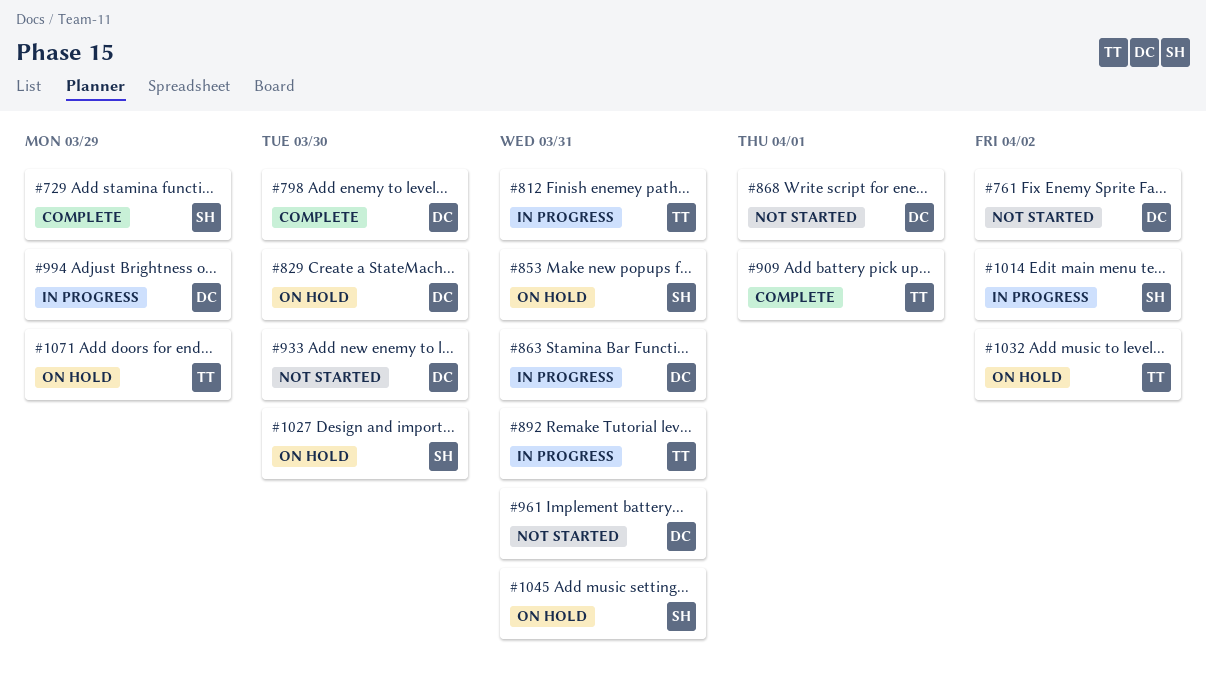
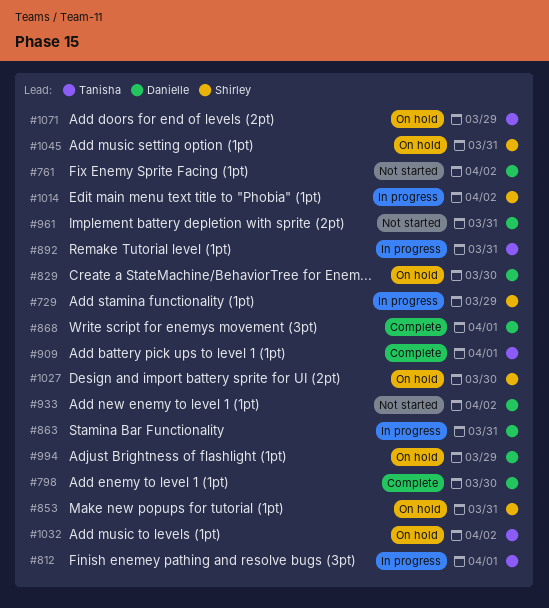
#729, status: Complete -> In progress
#812, due: Mar 31 -> Apr 1
#868, status: Not started -> Complete
#933, due: Mar 30 -> Apr 2
#994, status: In progress -> On hold

